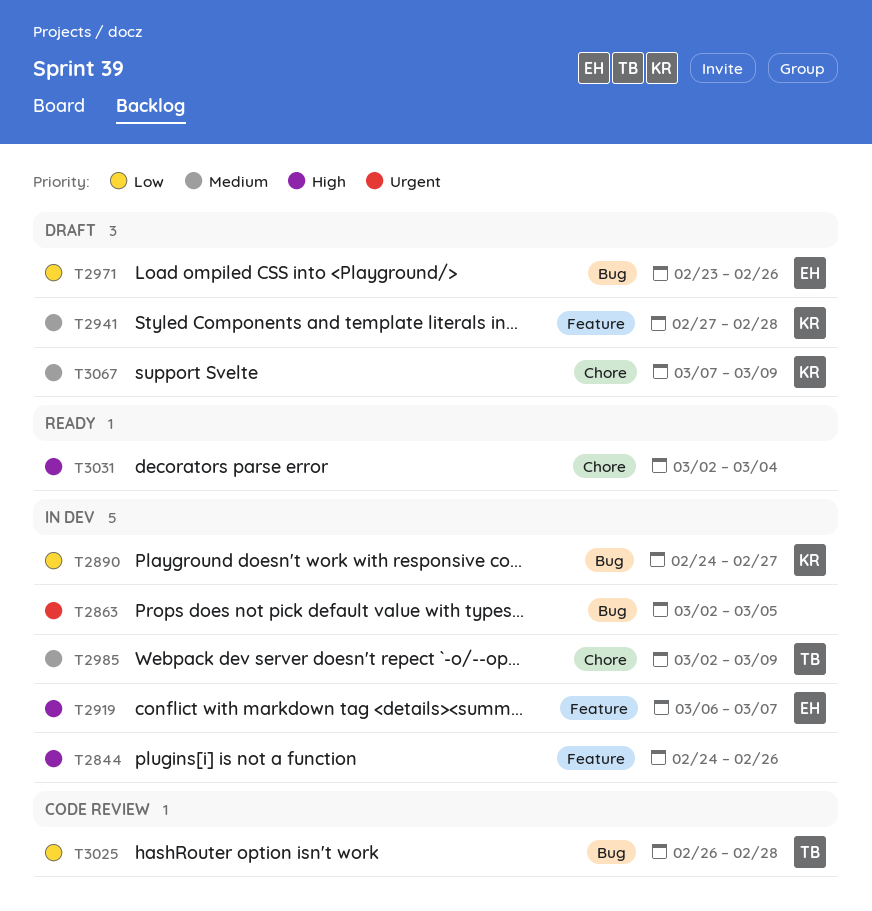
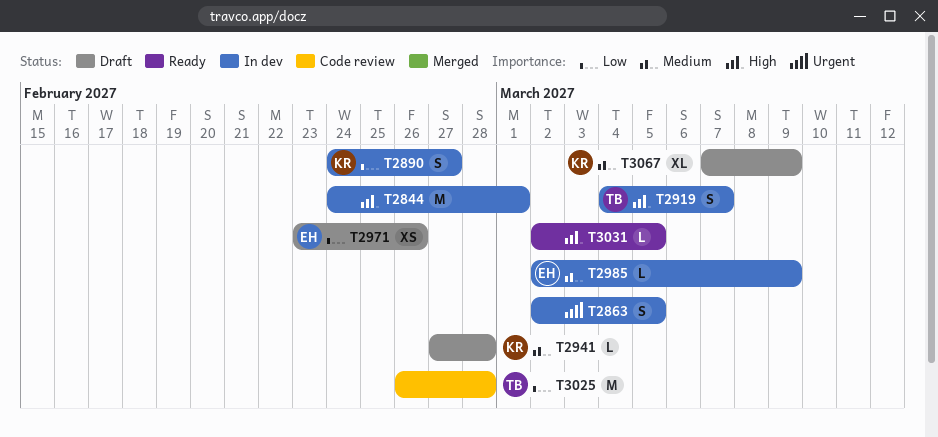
T2844, due: Feb 26 -> Mar 1
T2919, owner: EH -> TB
T2919, start: Mar 6 -> Mar 4
T2985, owner: TB -> EH
T3031, due: Mar 4 -> Mar 5

